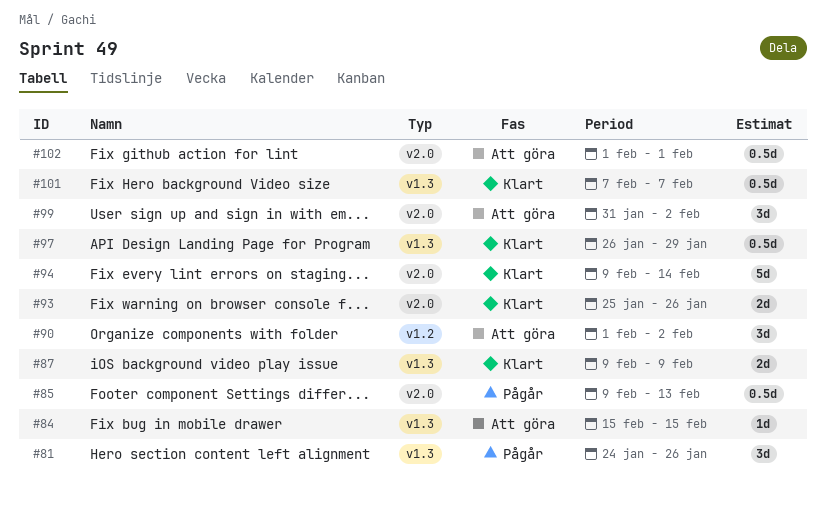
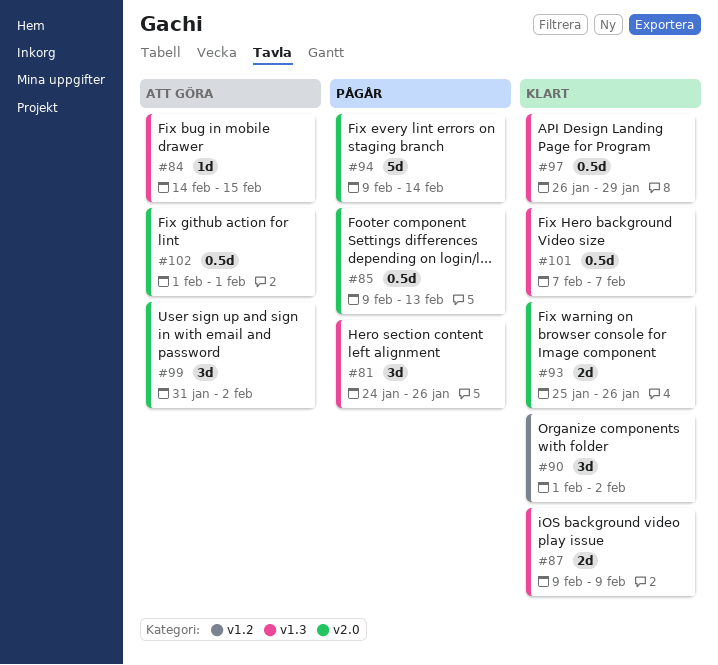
#84, start: Feb 15 -> Feb 14
#90, status: Att göra -> Klart
#94, status: Klart -> Pågår

